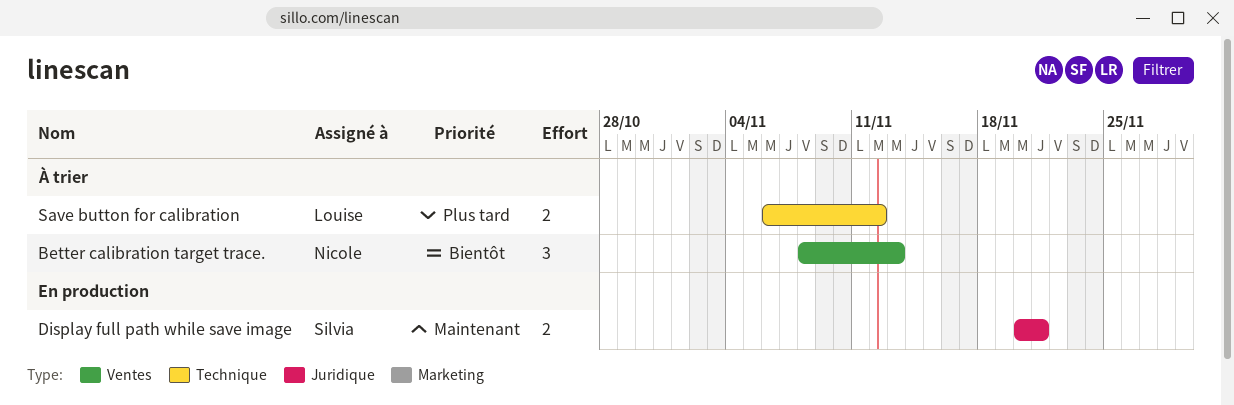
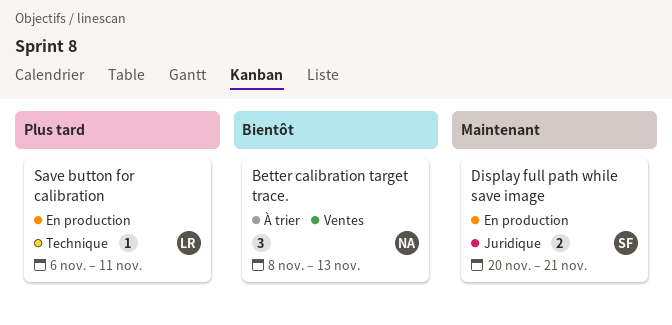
Save button for calibration, status: À trier -> En production
Save button for calibration, estimate: 2 -> 1
Save button for calibration, due: Nov 12 -> Nov 11

